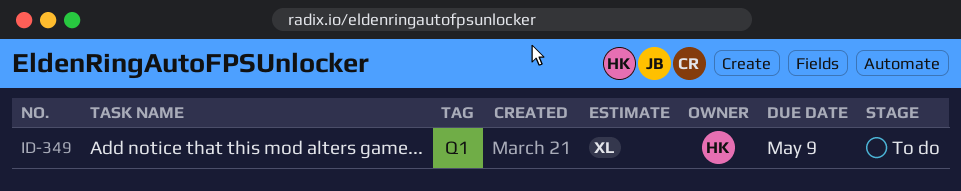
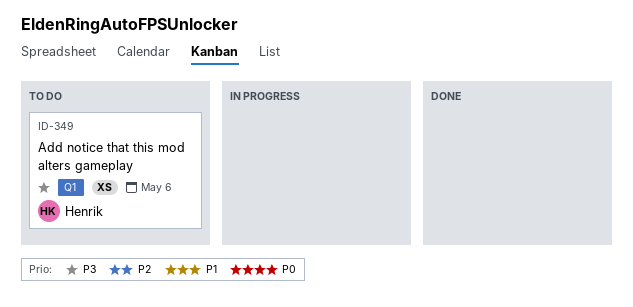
ID-349, estimate: XL -> XS
ID-349, due: May 9 -> May 6

